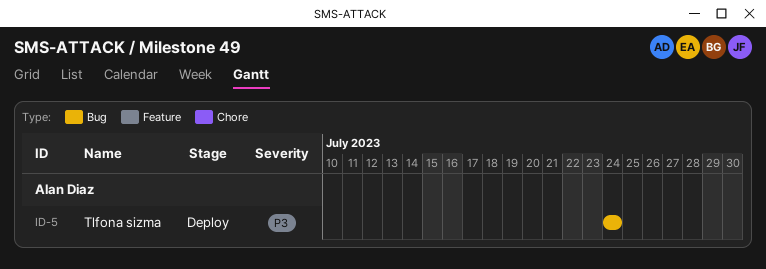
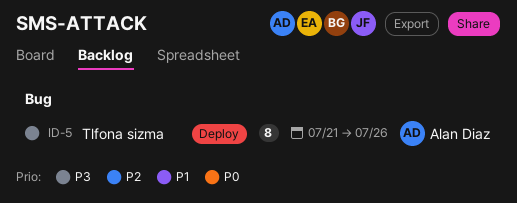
ID-5, start: Jul 24 -> Jul 21
ID-5, due: Jul 24 -> Jul 26

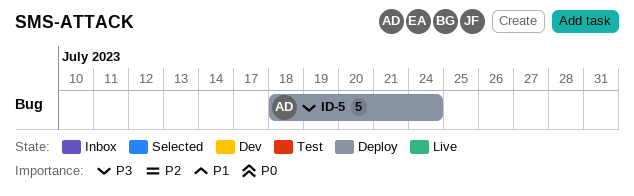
ID-5, estimate: 8 -> 5
ID-5, start: Jul 21 -> Jul 18
ID-5, due: Jul 26 -> Jul 24

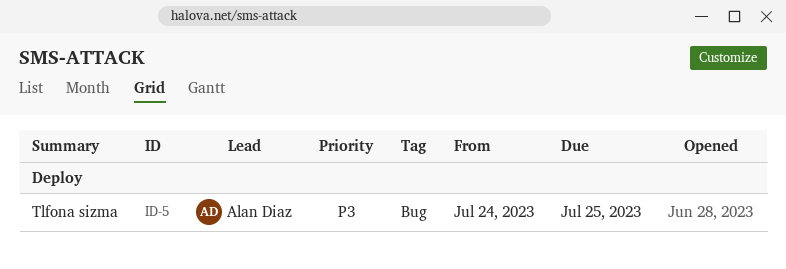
ID-5, start: Jul 18 -> Jul 24
ID-5, due: Jul 24 -> Jul 25

